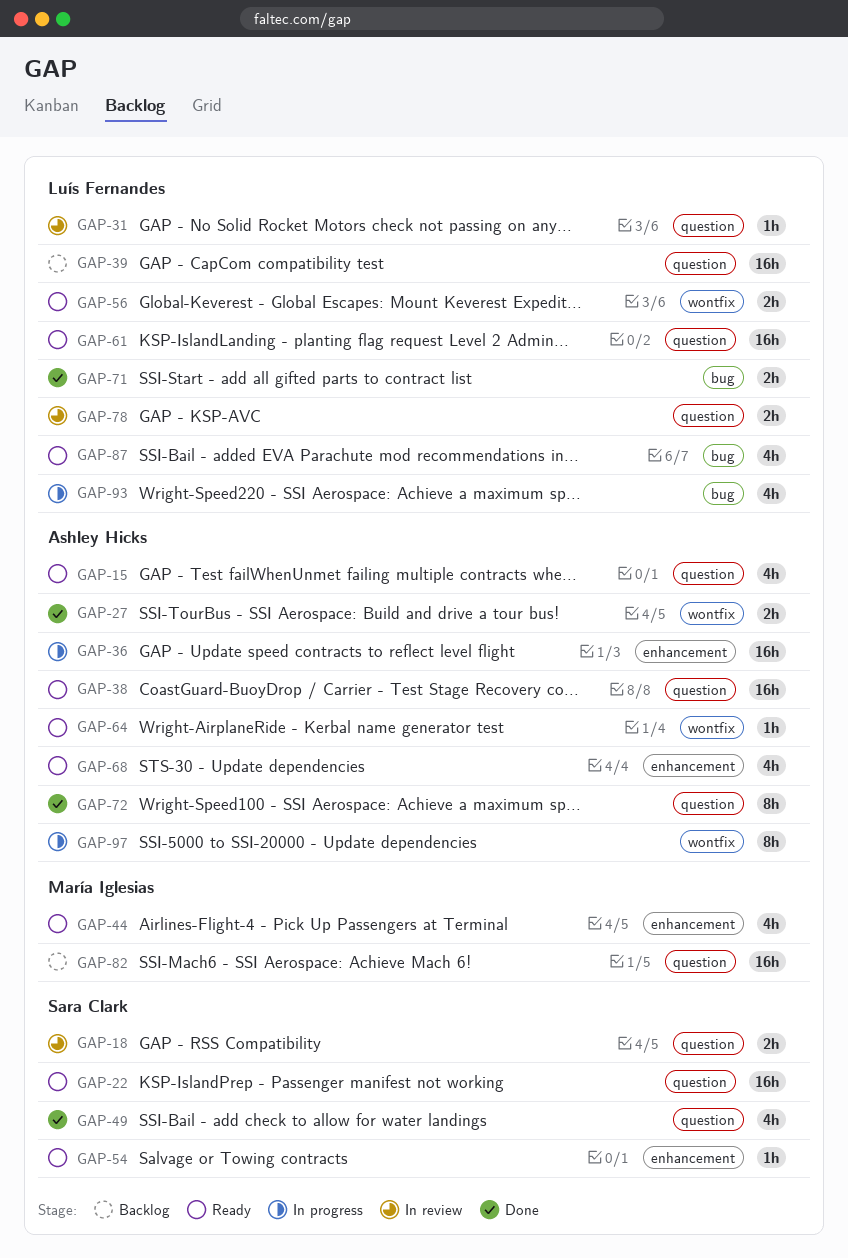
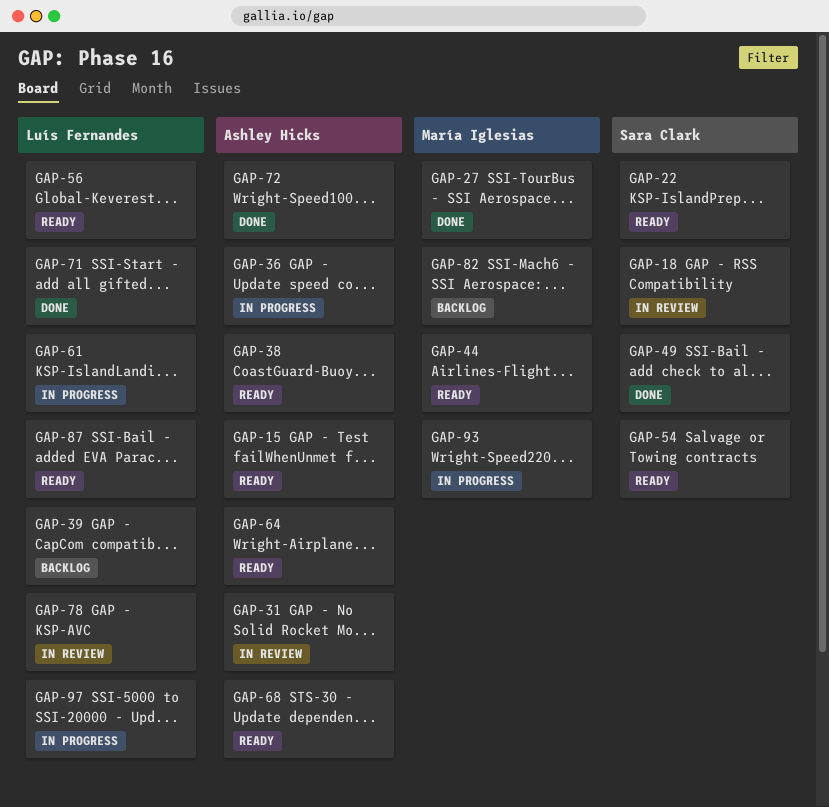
GAP-27, owner: Ashley Hicks -> María Iglesias
GAP-31, owner: Luís Fernandes -> Ashley Hicks
GAP-61, status: Ready -> In progress
GAP-93, owner: Luís Fernandes -> María Iglesias
GAP-97, owner: Ashley Hicks -> Luís Fernandes

